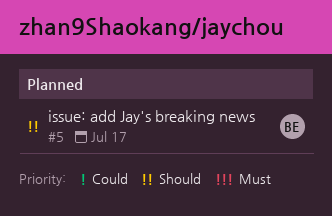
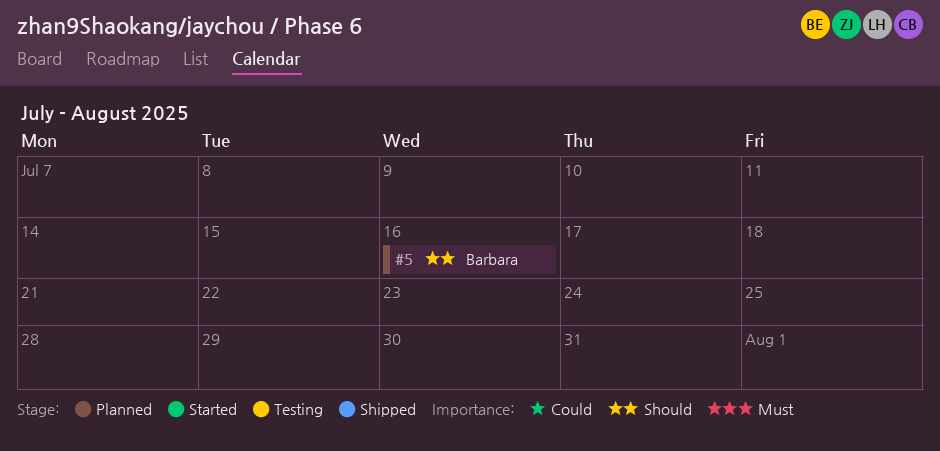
#5, due: Jul 17 -> Jul 16

